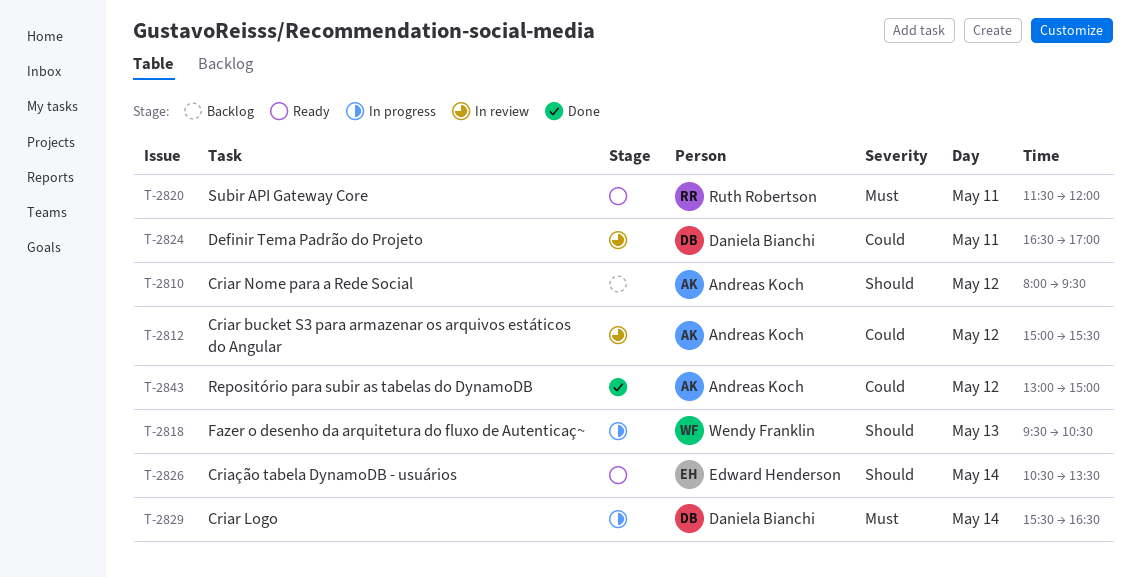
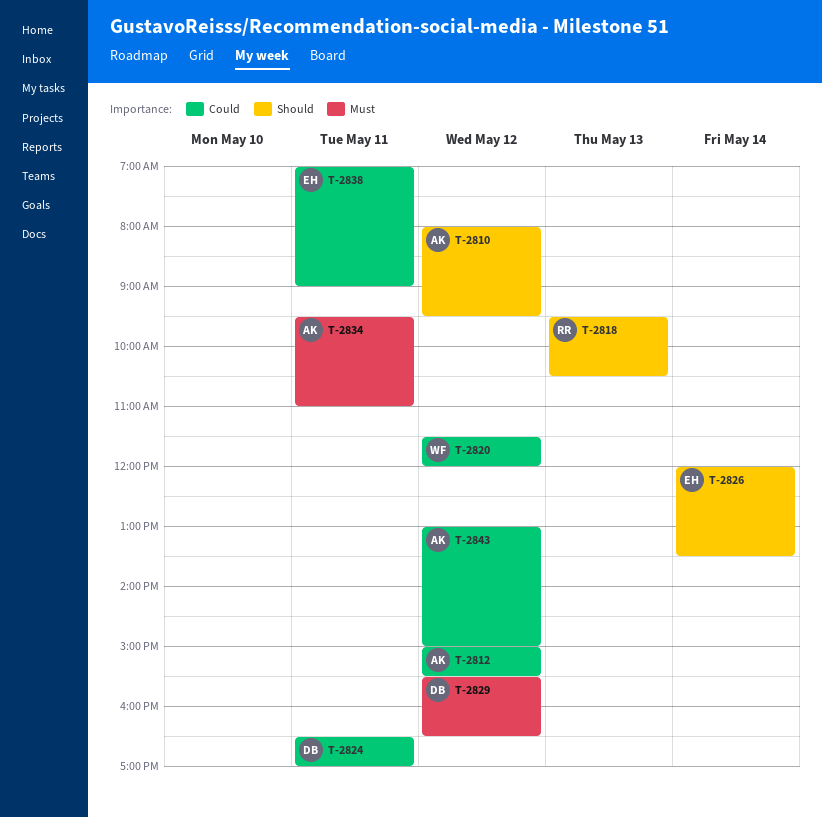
T-2818, owner: Wendy Franklin -> Ruth Robertson
T-2820, owner: Ruth Robertson -> Wendy Franklin
T-2820, priority: Must -> Could
T-2820, day: May 11 -> May 12
T-2826, begins: 10:30 -> 12:00
T-2829, day: May 14 -> May 12
T-2834: none -> present
T-2838: none -> present

